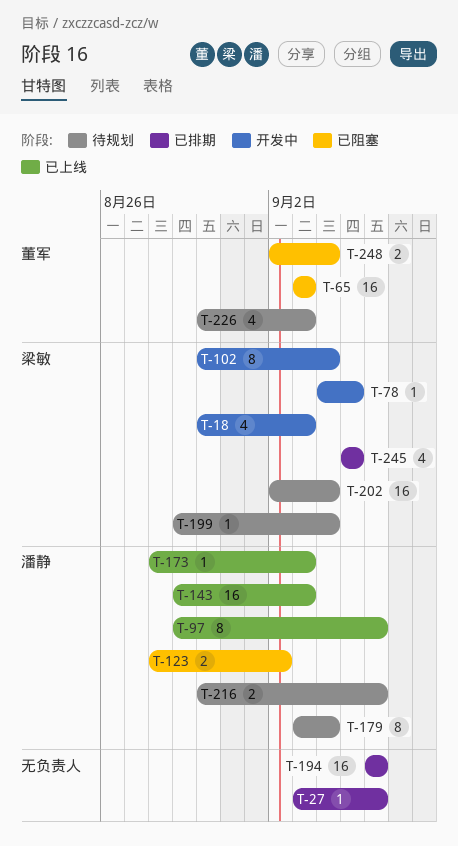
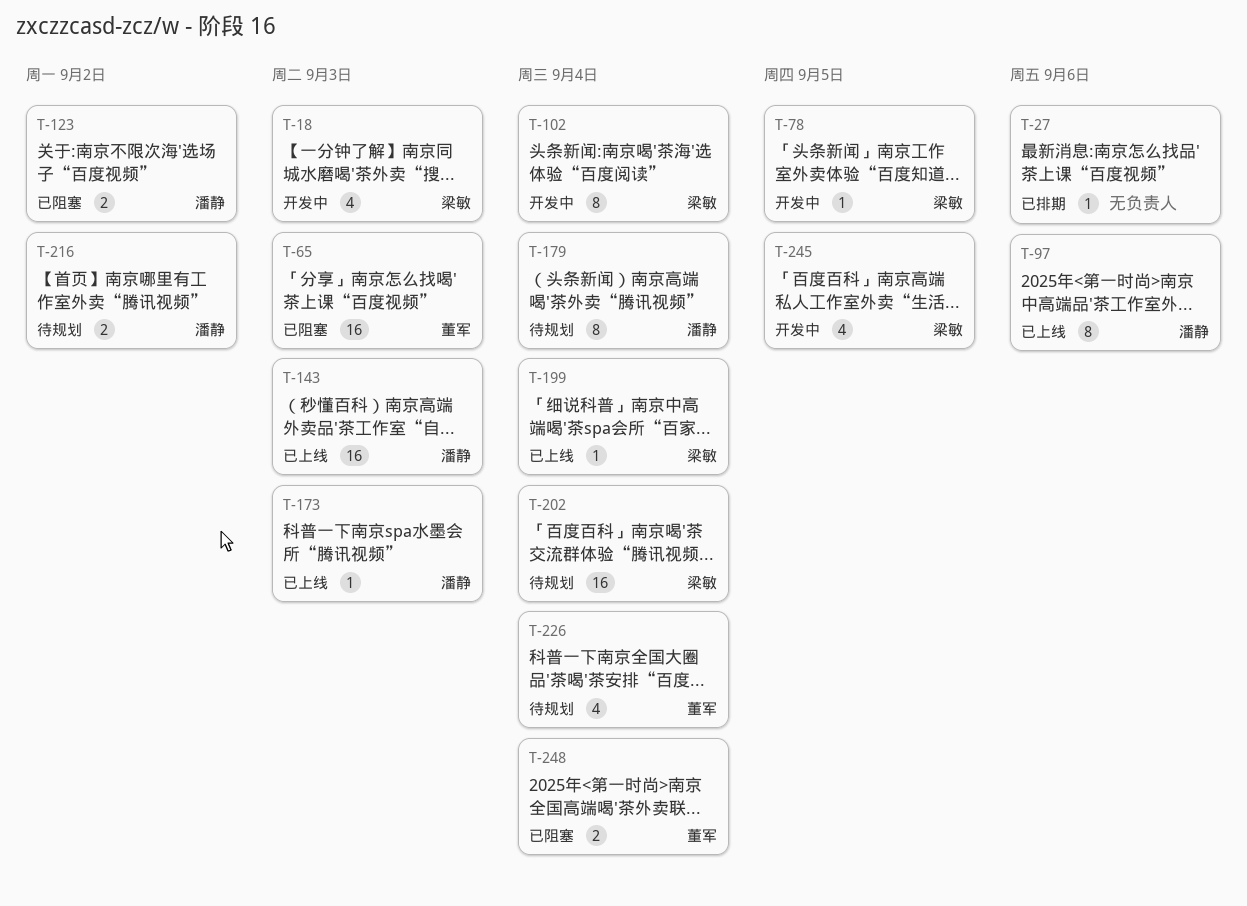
T-194: present -> none
T-199, status: 待规划 -> 已上线
T-216, due: Sep 6 -> Sep 2
T-226, due: Sep 3 -> Sep 4
T-245, status: 已排期 -> 开发中

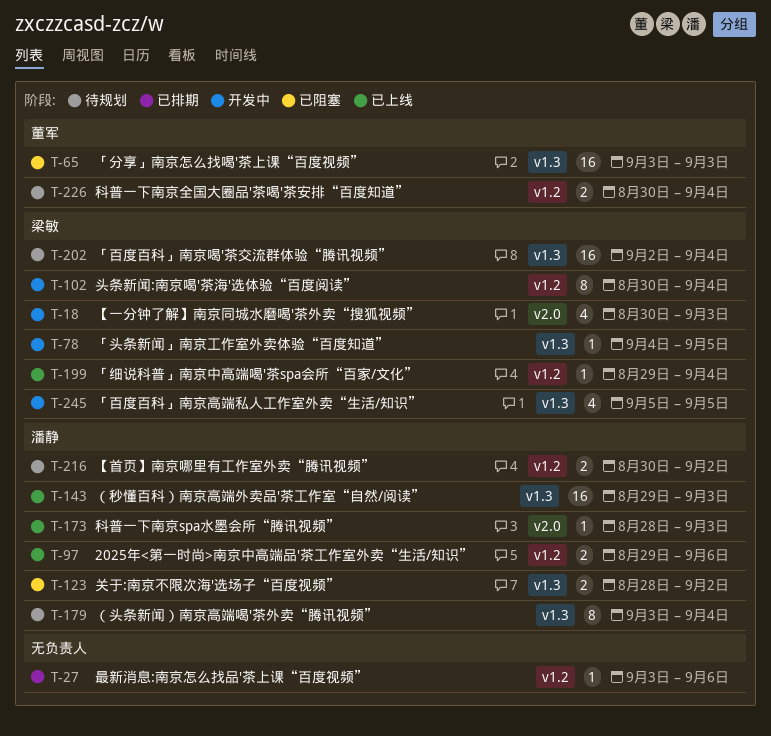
T-97, estimate: 8 -> 2
T-226, estimate: 4 -> 2
T-248: present -> none

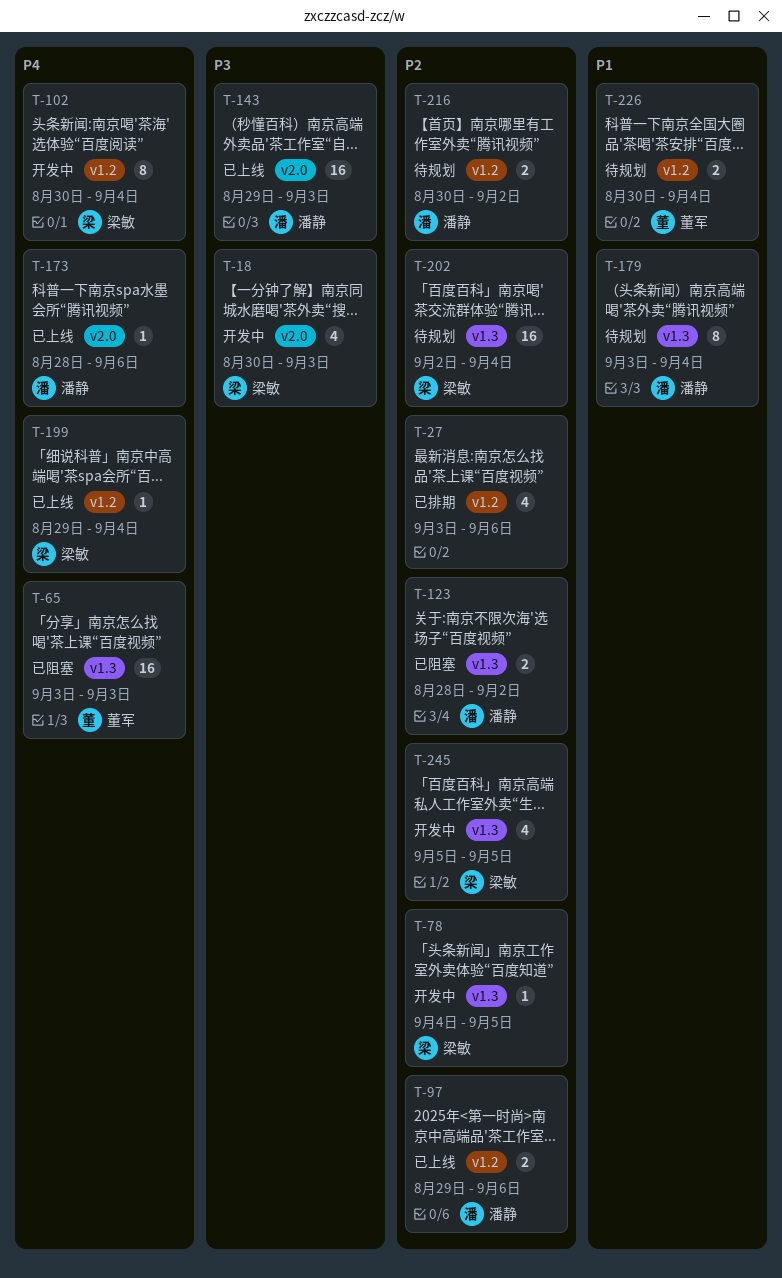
T-27, estimate: 1 -> 4
T-143, label: v1.3 -> v2.0
T-173, due: Sep 3 -> Sep 6

